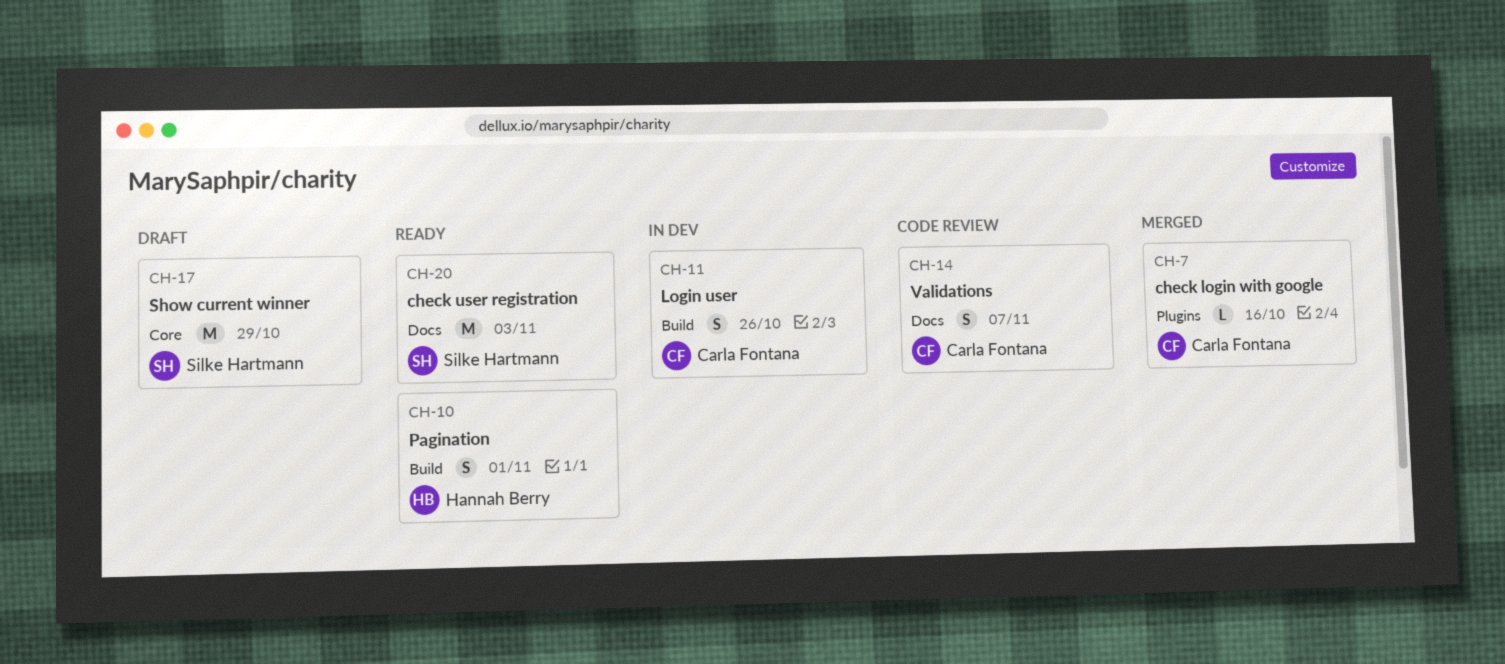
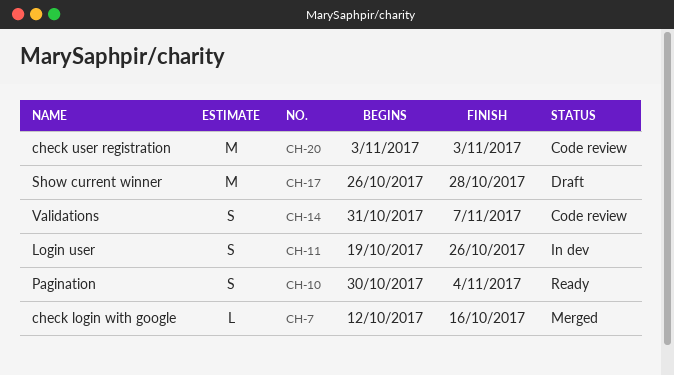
CH-10, due: Nov 1 -> Nov 4
CH-17, due: Oct 29 -> Oct 28
CH-20, status: Ready -> Code review

